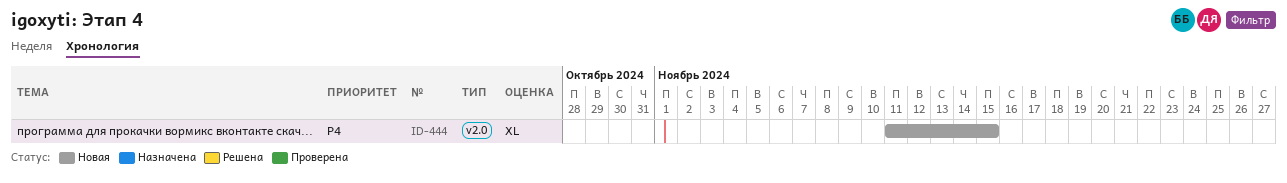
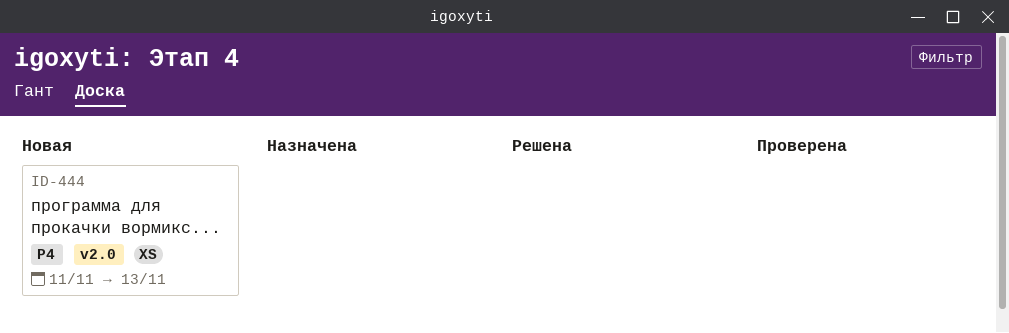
ID-444, estimate: XL -> XS
ID-444, due: Nov 15 -> Nov 13

